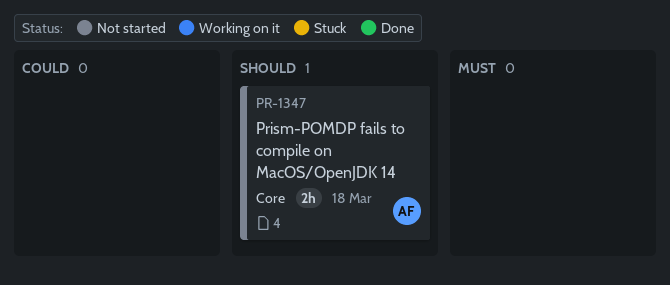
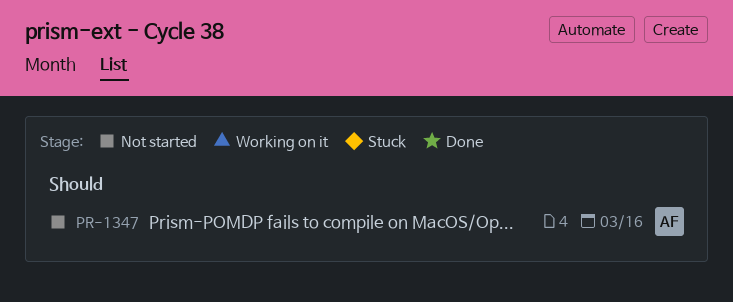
PR-1347, due: Mar 18 -> Mar 16

